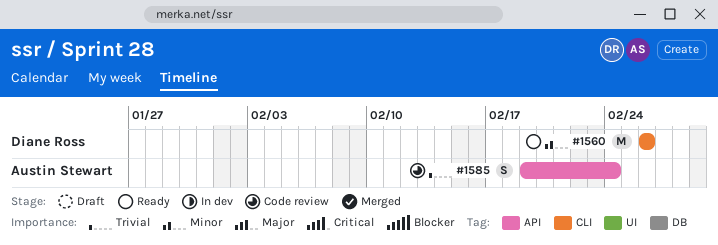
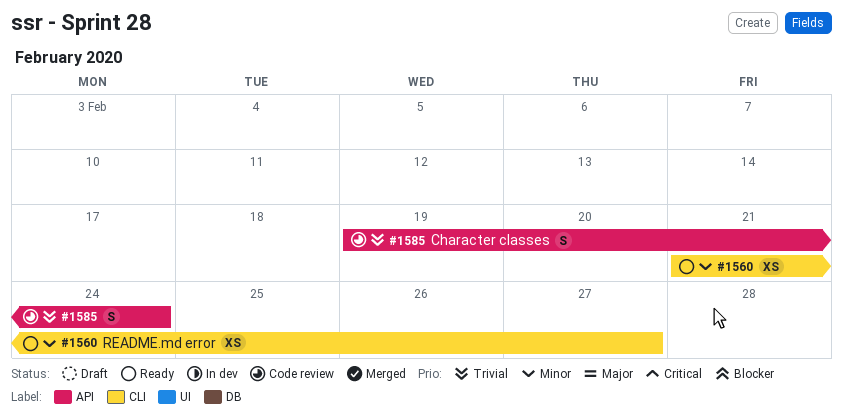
#1560, estimate: M -> XS
#1560, start: Feb 26 -> Feb 21
#1560, due: Feb 26 -> Feb 27

